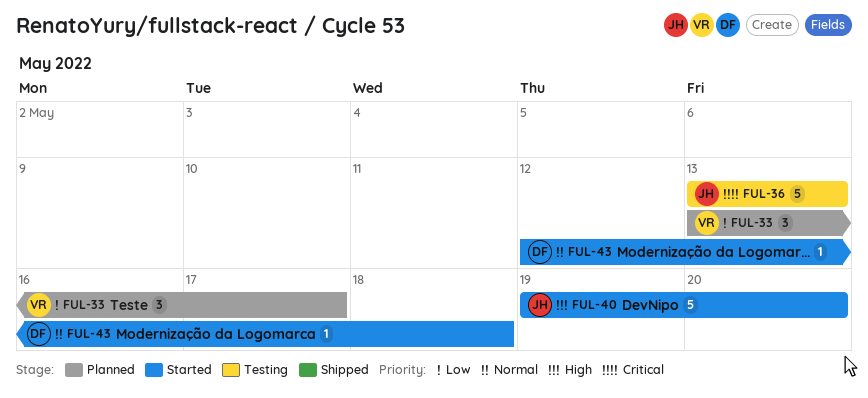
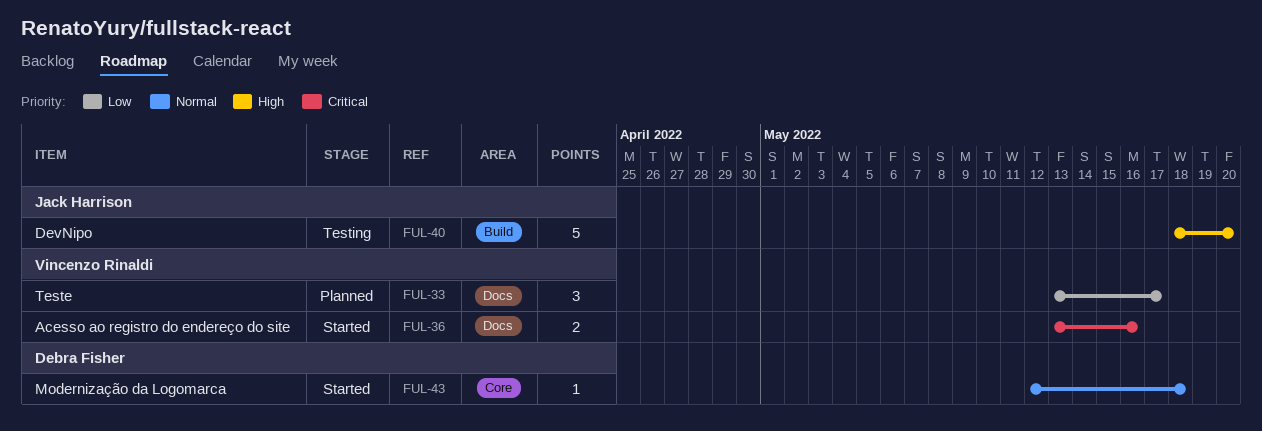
FUL-36, status: Testing -> Started
FUL-36, owner: Jack Harrison -> Vincenzo Rinaldi
FUL-36, estimate: 5 -> 2
FUL-36, due: May 13 -> May 16
FUL-40, status: Started -> Testing
FUL-40, start: May 19 -> May 18

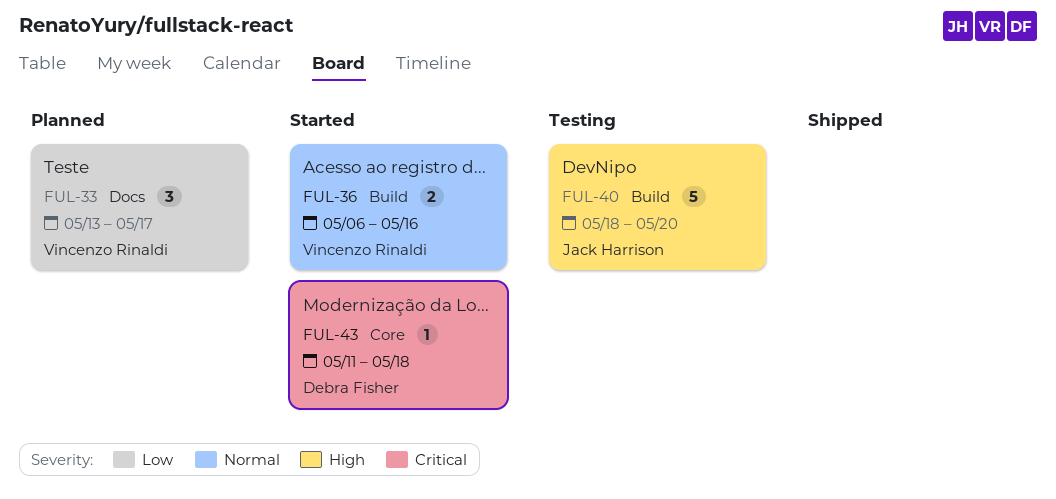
FUL-36, priority: Critical -> Normal
FUL-36, label: Docs -> Build
FUL-36, start: May 13 -> May 6
FUL-43, priority: Normal -> Critical
FUL-43, start: May 12 -> May 11

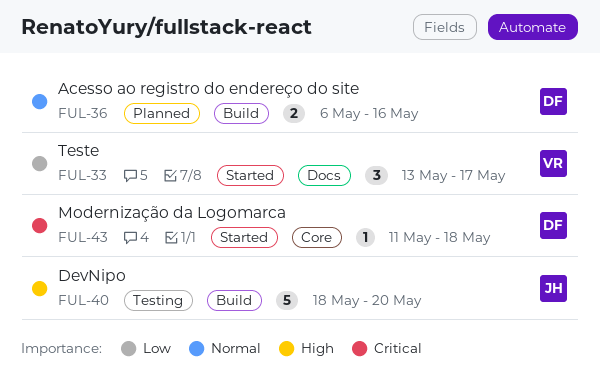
FUL-33, status: Planned -> Started
FUL-36, status: Started -> Planned
FUL-36, owner: Vincenzo Rinaldi -> Debra Fisher

